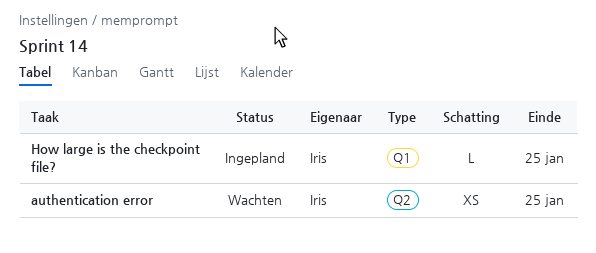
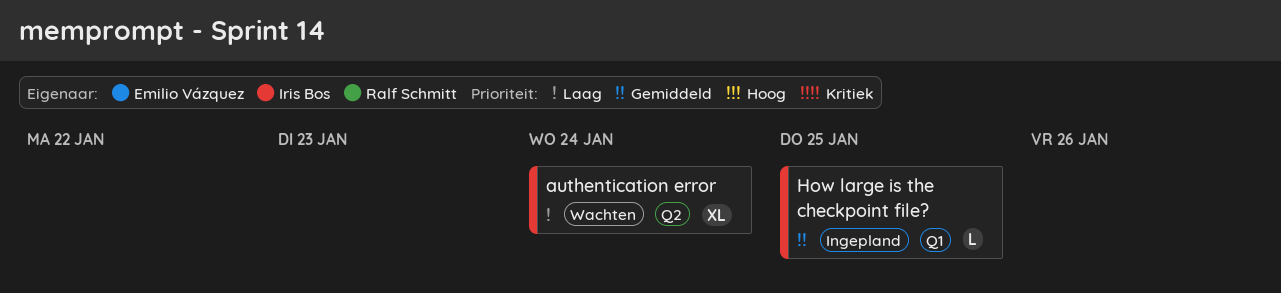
authentication error, estimate: XS -> XL
authentication error, due: Jan 25 -> Jan 24

